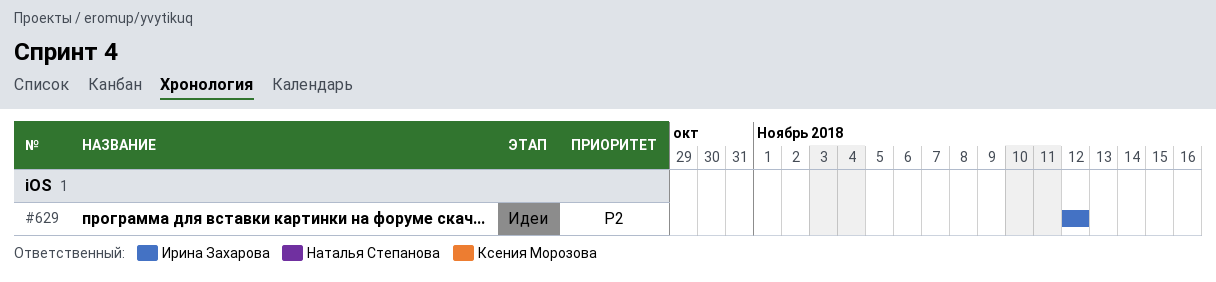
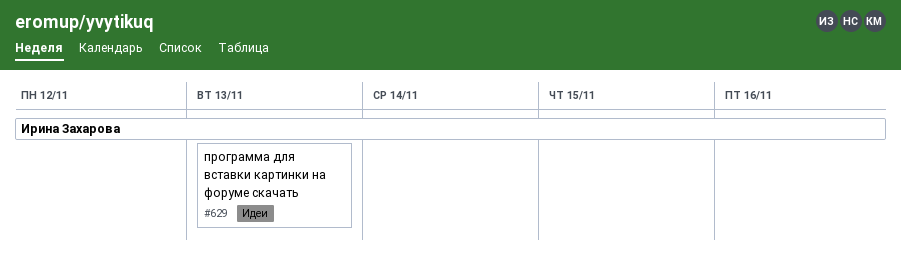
#629, due: Nov 12 -> Nov 13

